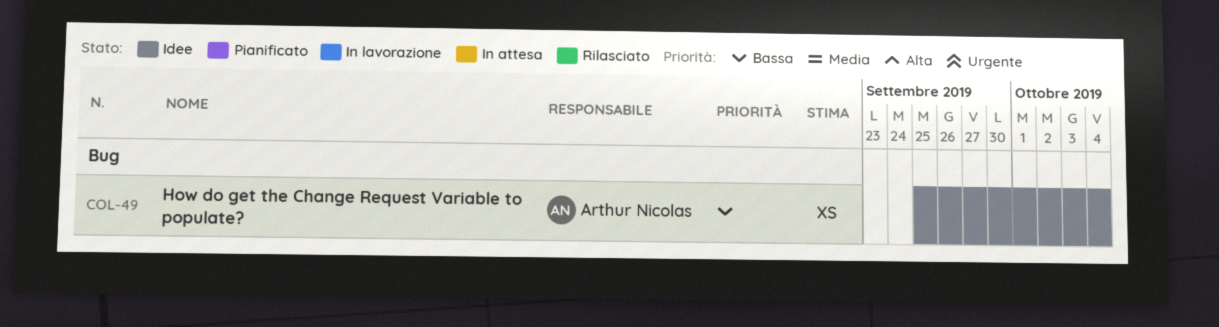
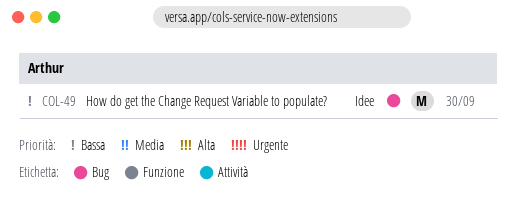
COL-49, estimate: XS -> M
COL-49, due: Oct 4 -> Sep 30

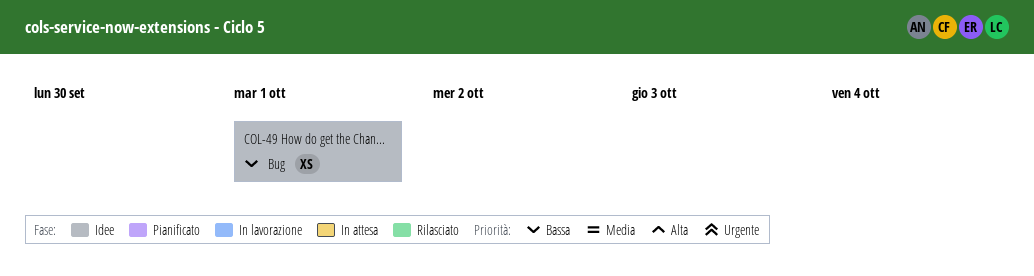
COL-49, estimate: M -> XS
COL-49, due: Sep 30 -> Oct 1

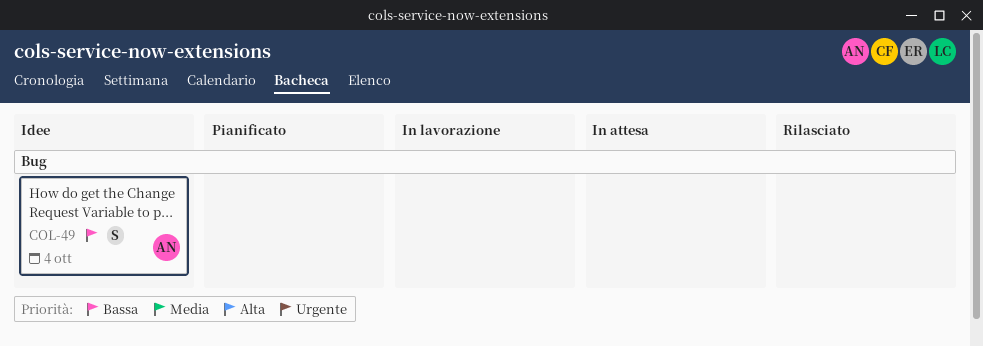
COL-49, estimate: XS -> S
COL-49, due: Oct 1 -> Oct 4

